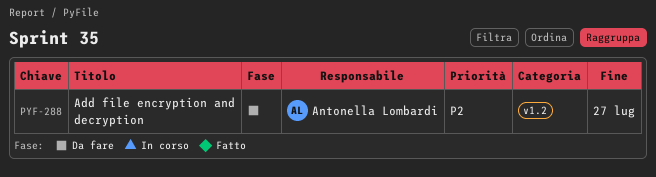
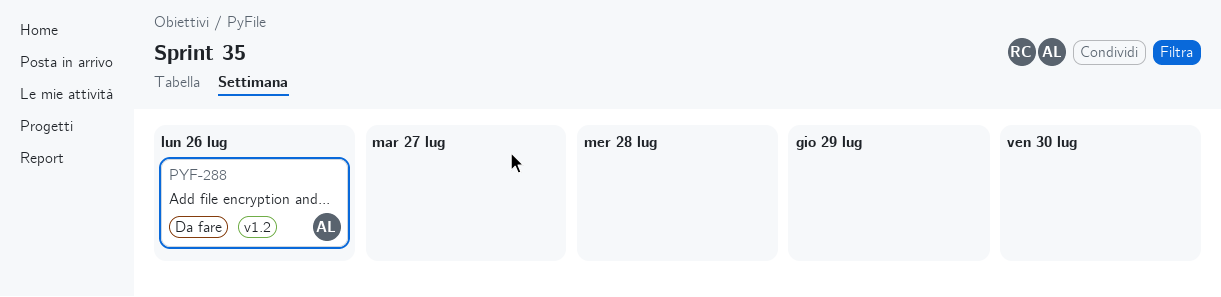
PYF-288, due: Jul 27 -> Jul 26

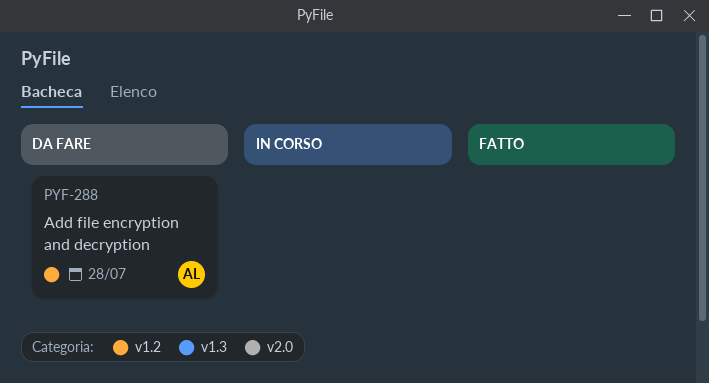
PYF-288, due: Jul 26 -> Jul 28

